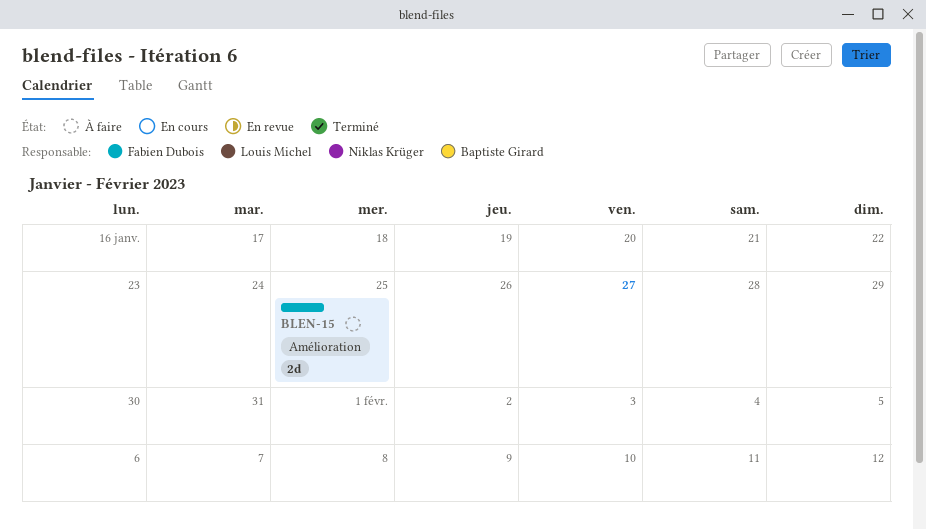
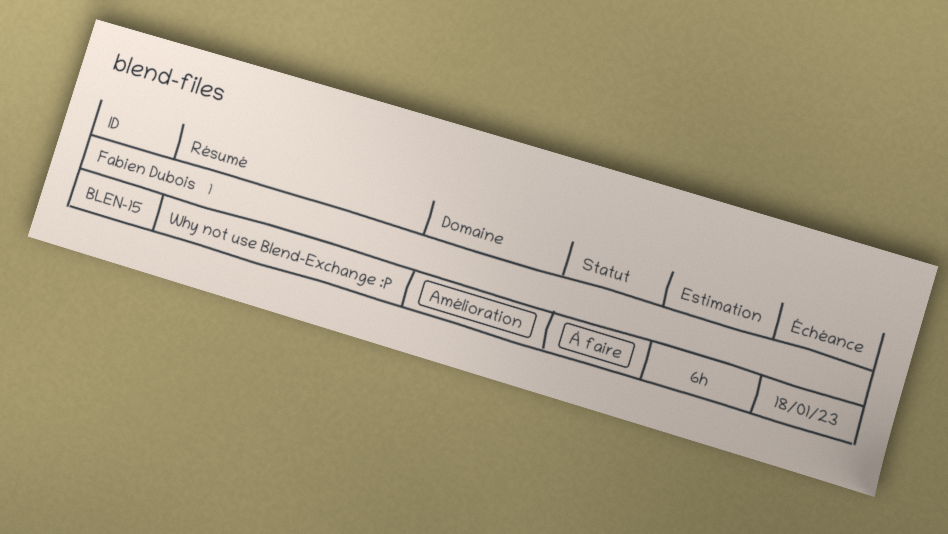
BLEN-15, estimate: 2d -> 6h
BLEN-15, due: Jan 25 -> Jan 18

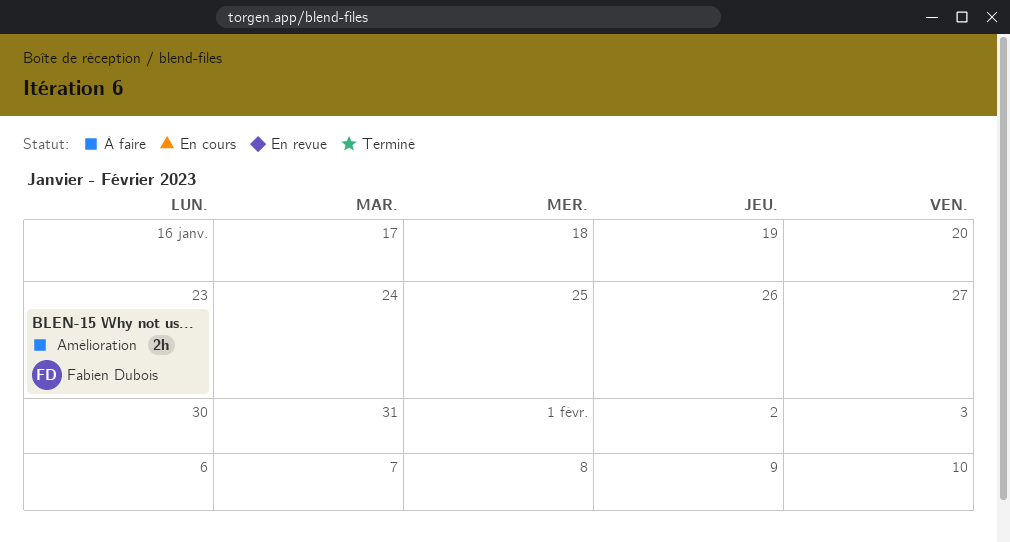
BLEN-15, estimate: 6h -> 2h
BLEN-15, due: Jan 18 -> Jan 23

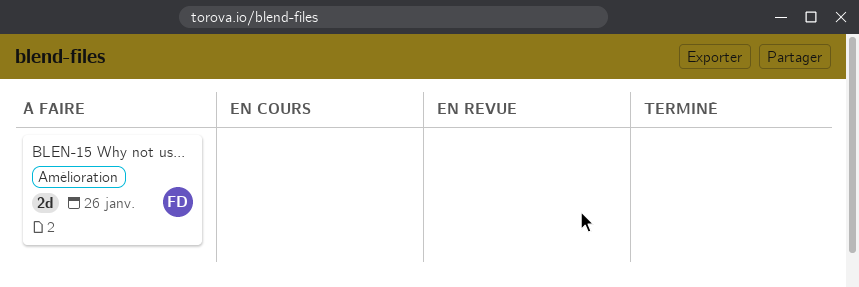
BLEN-15, estimate: 2h -> 2d
BLEN-15, due: Jan 23 -> Jan 26

